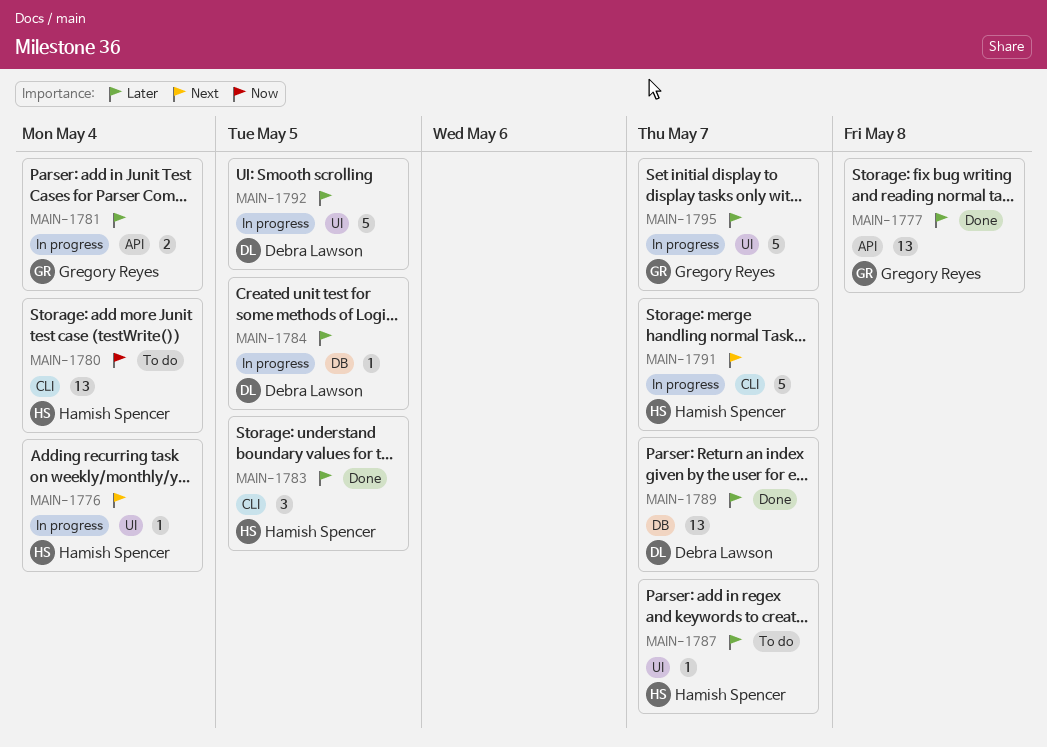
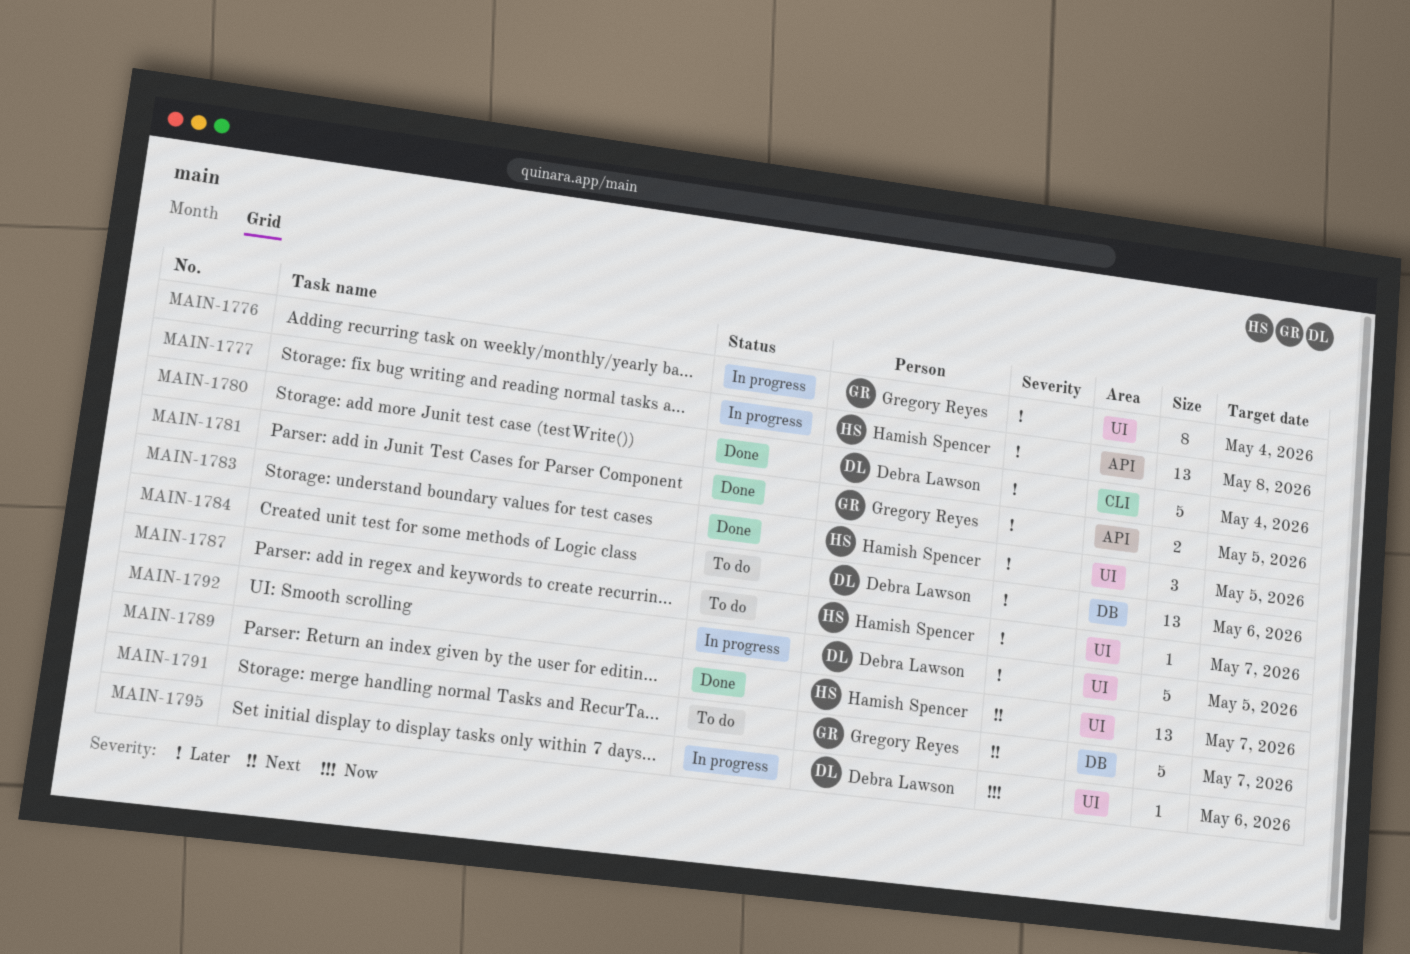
MAIN-1776, owner: Hamish Spencer -> Gregory Reyes
MAIN-1776, priority: Next -> Later
MAIN-1776, estimate: 1 -> 8
MAIN-1777, status: Done -> In progress
MAIN-1777, owner: Gregory Reyes -> Hamish Spencer
MAIN-1780, status: To do -> Done
MAIN-1780, owner: Hamish Spencer -> Debra Lawson
MAIN-1780, priority: Now -> Later
MAIN-1780, estimate: 13 -> 5
MAIN-1781, status: In progress -> Done
MAIN-1781, due: May 4 -> May 5
MAIN-1783, label: CLI -> UI
MAIN-1784, status: In progress -> To do
MAIN-1784, estimate: 1 -> 13
MAIN-1784, due: May 5 -> May 6
MAIN-1789, owner: Debra Lawson -> Hamish Spencer
MAIN-1789, priority: Later -> Next
MAIN-1789, label: DB -> UI
MAIN-1791, status: In progress -> To do
MAIN-1791, owner: Hamish Spencer -> Gregory Reyes
MAIN-1791, label: CLI -> DB
MAIN-1795, owner: Gregory Reyes -> Debra Lawson
MAIN-1795, priority: Later -> Now
MAIN-1795, estimate: 5 -> 1
MAIN-1795, due: May 7 -> May 6

